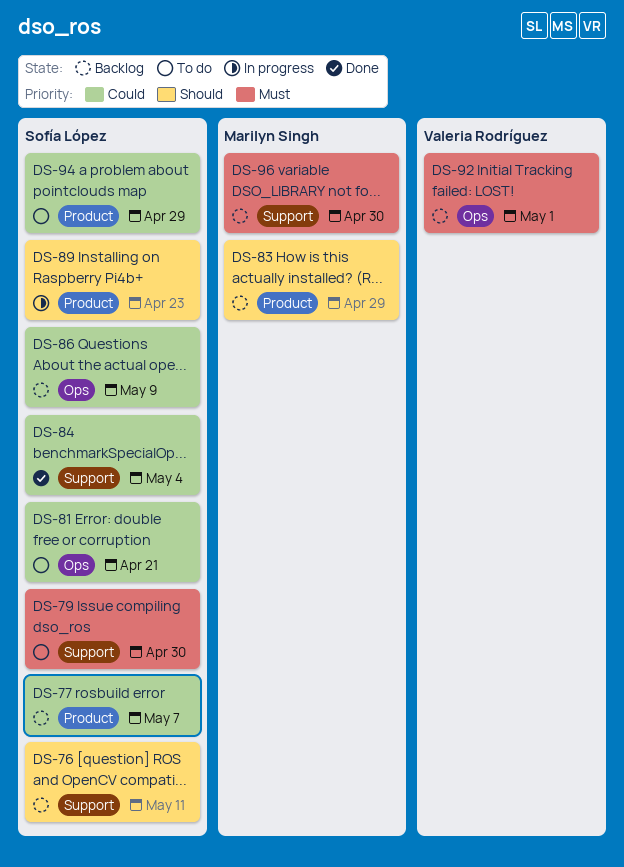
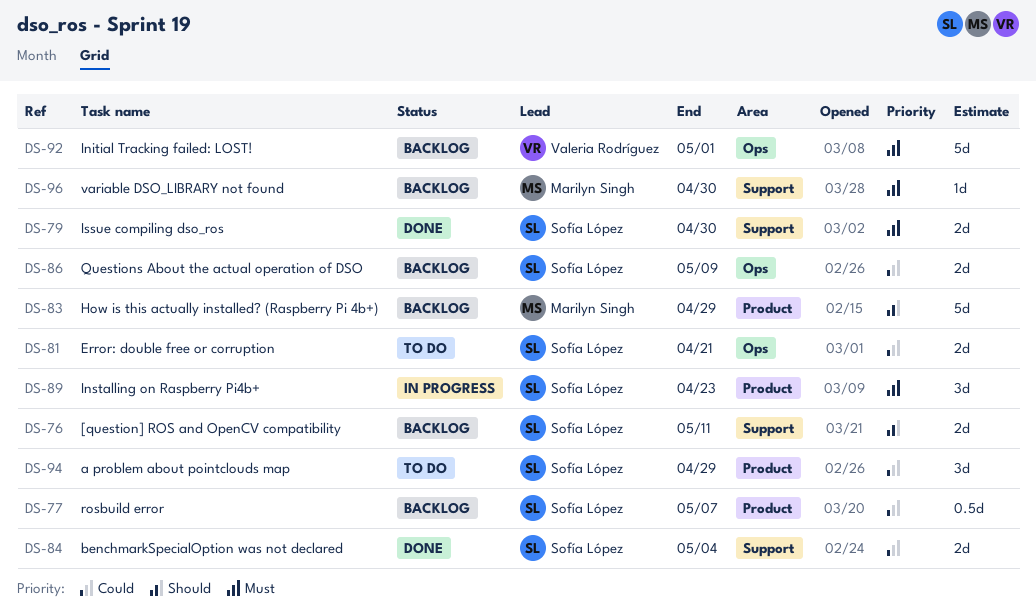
DS-79, status: To do -> Done
DS-89, priority: Should -> Must

